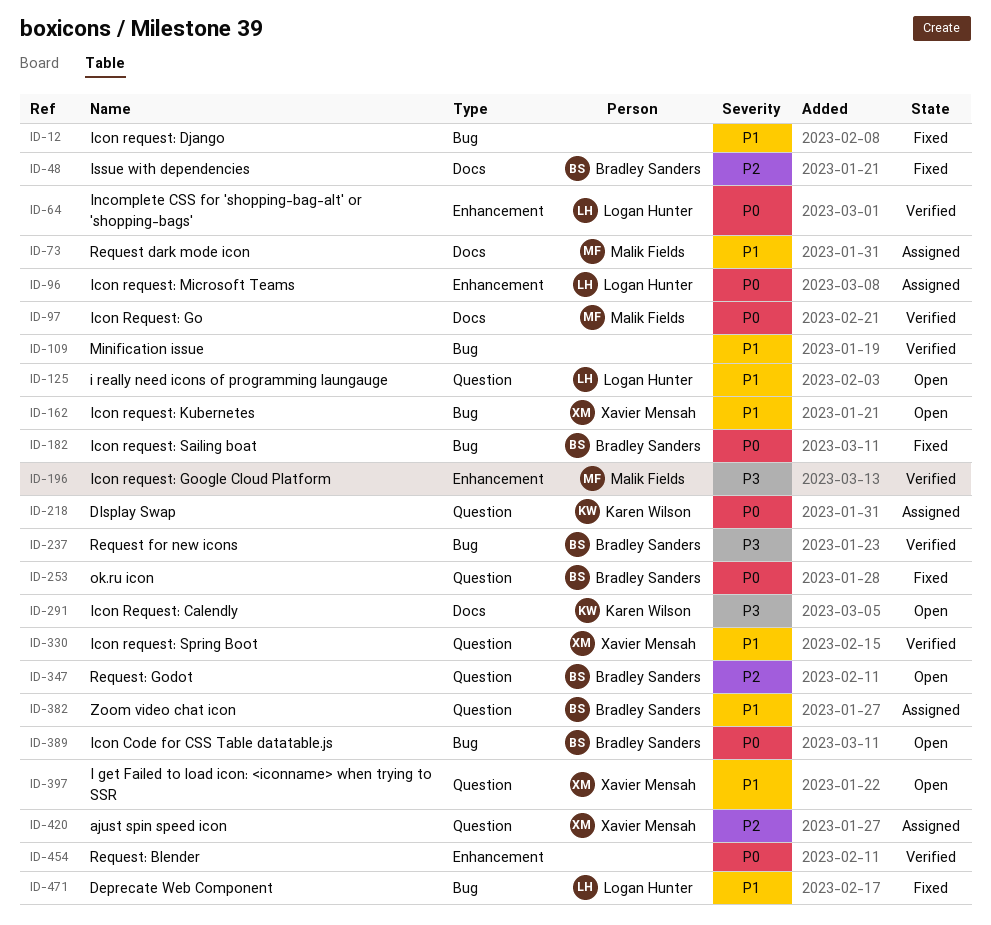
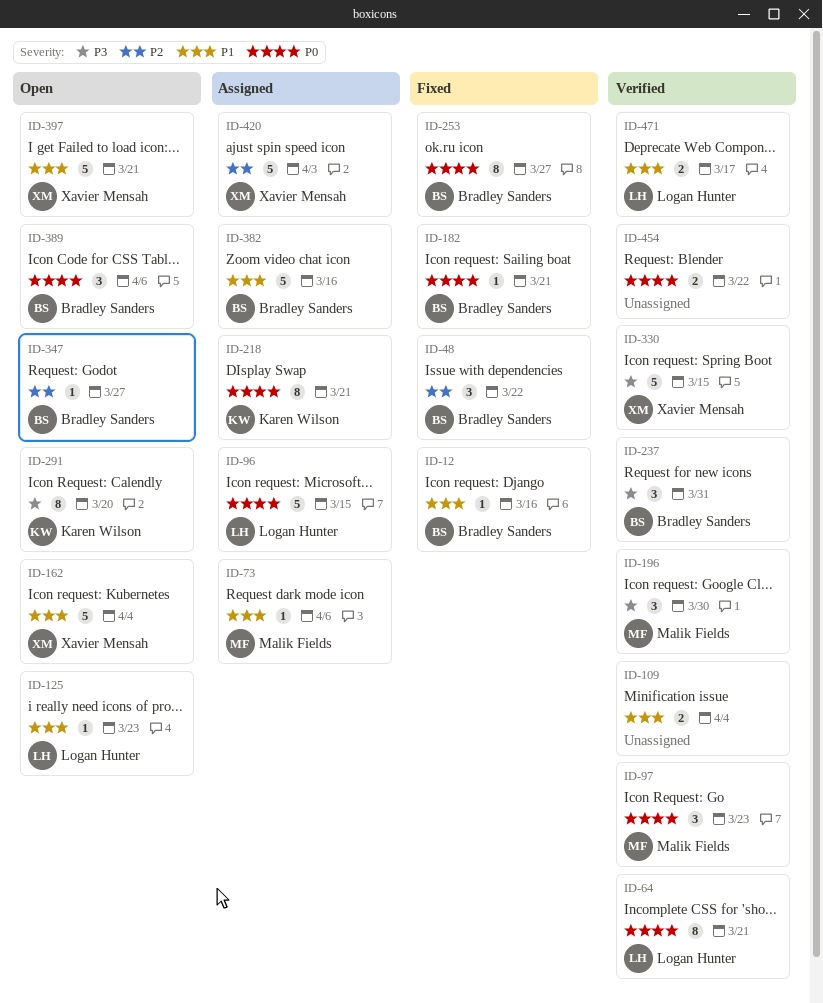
ID-12, owner: none -> Bradley Sanders
ID-330, priority: P1 -> P3
ID-471, status: Fixed -> Verified

